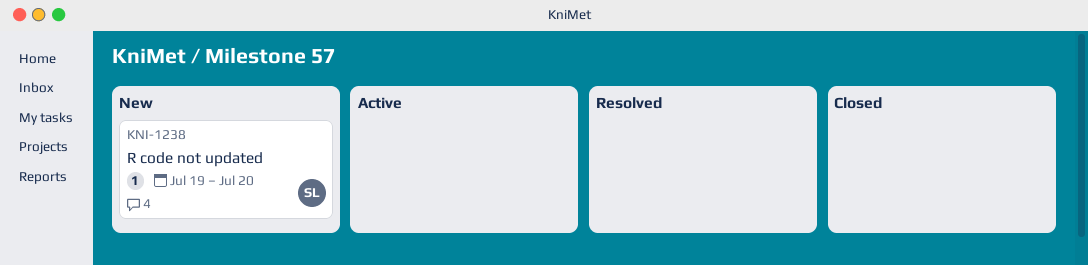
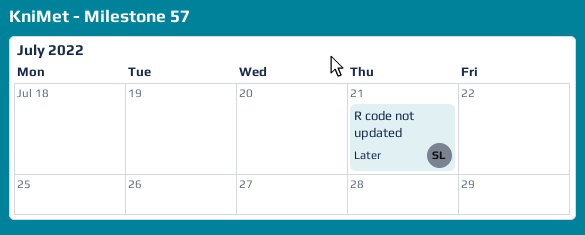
R code not updated, due: Jul 20 -> Jul 21

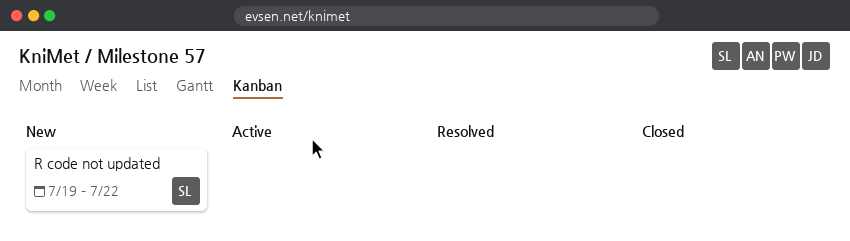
R code not updated, due: Jul 21 -> Jul 22

